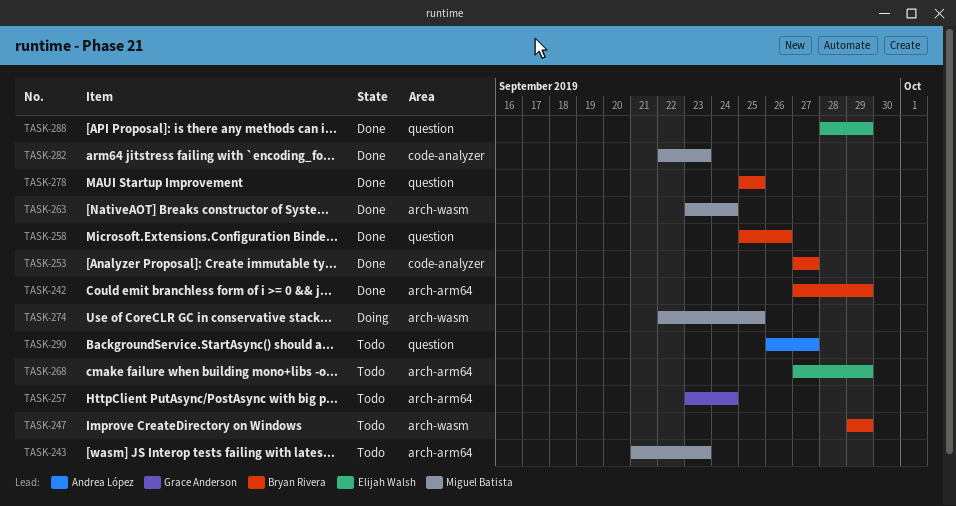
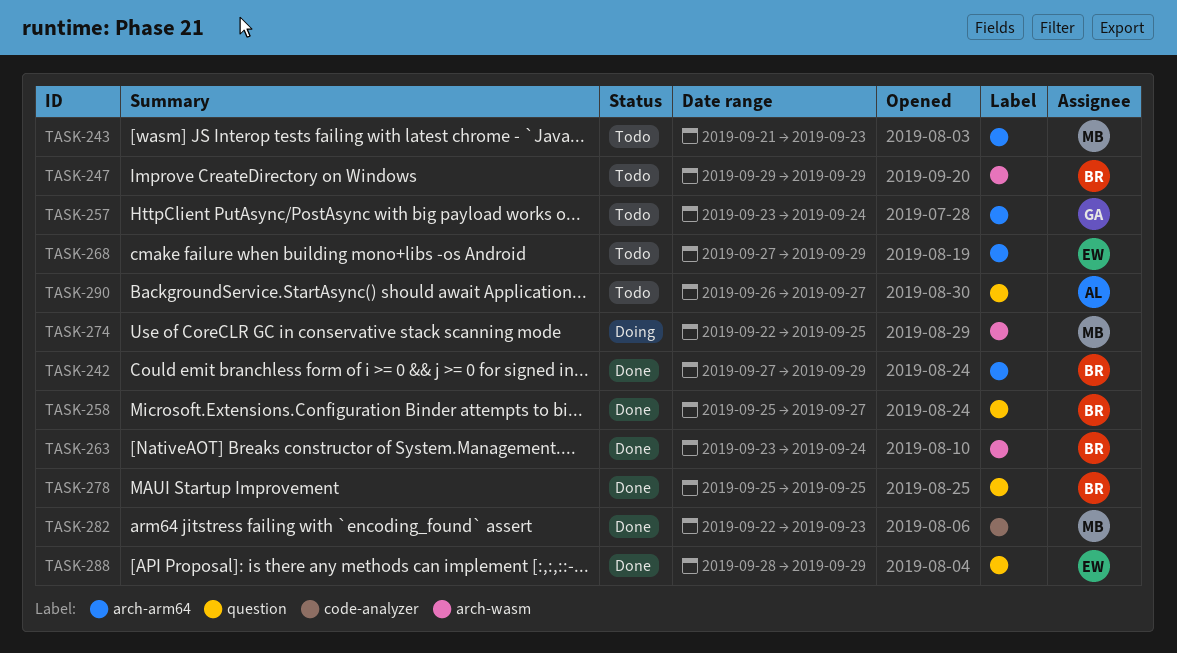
TASK-253: present -> none
TASK-258, due: Sep 26 -> Sep 27
TASK-263, owner: Miguel Batista -> Bryan Rivera

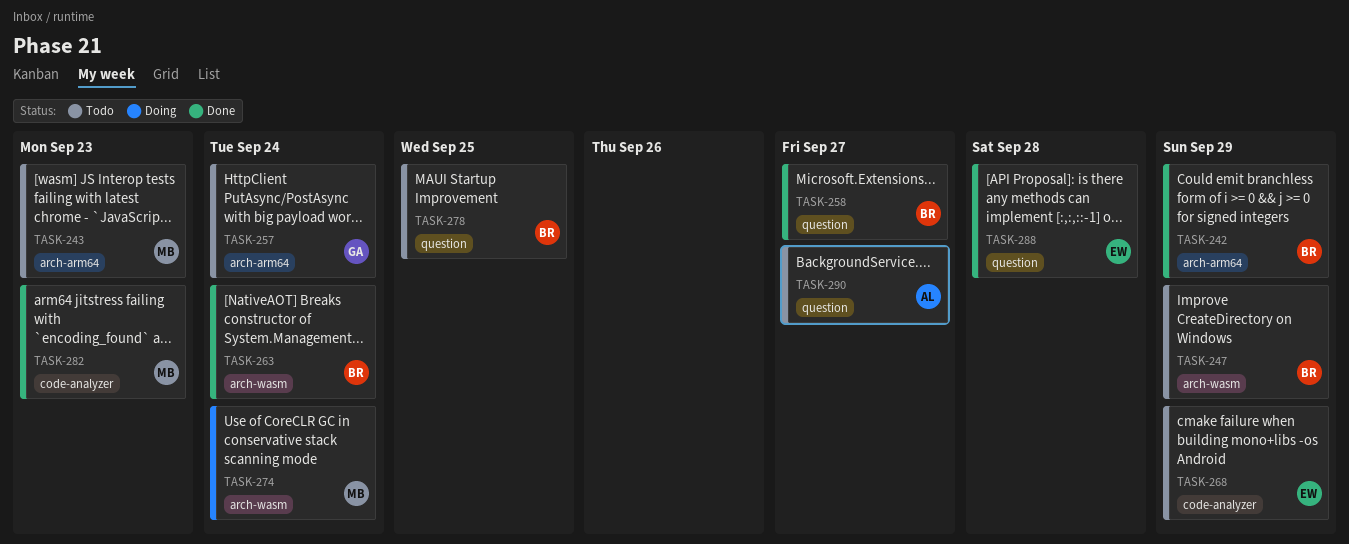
TASK-268, label: arch-arm64 -> code-analyzer
TASK-274, due: Sep 25 -> Sep 24
TASK-278, status: Done -> Todo
TASK-288, due: Sep 29 -> Sep 28

